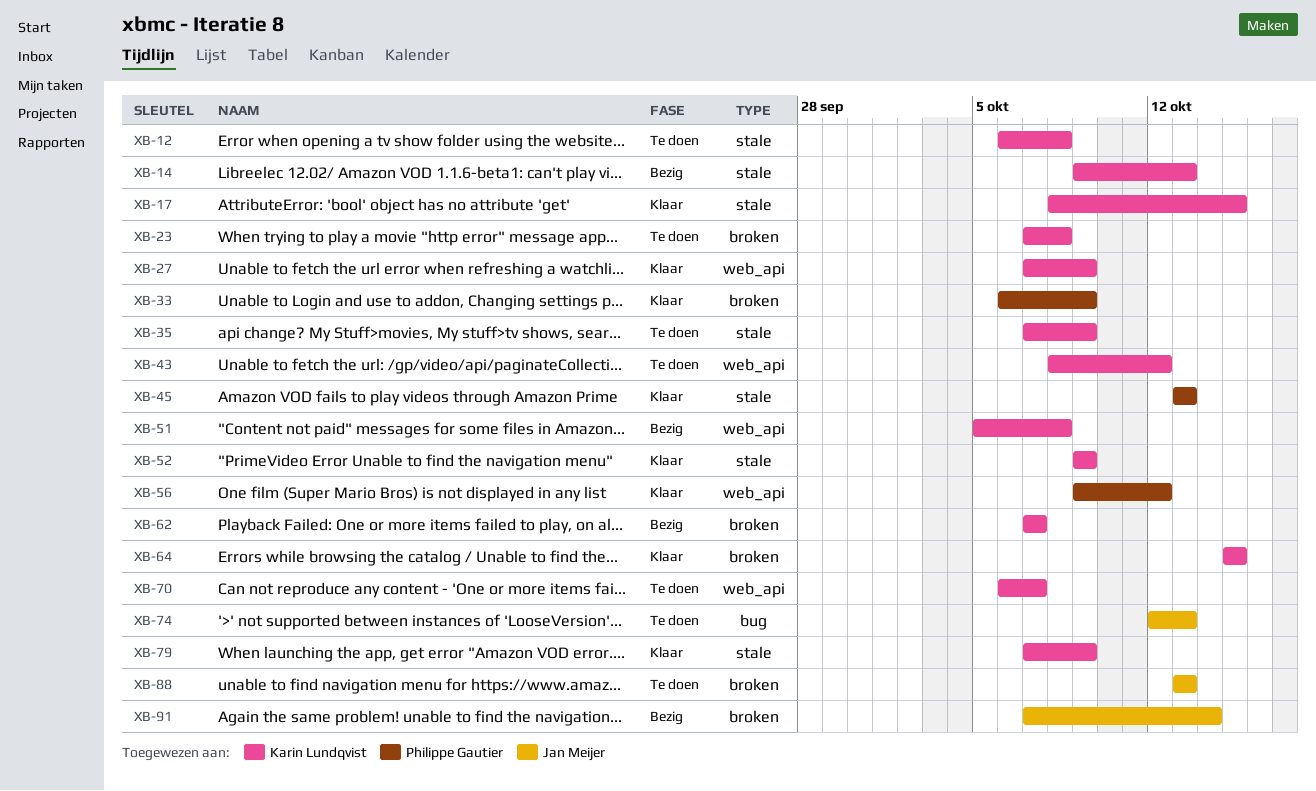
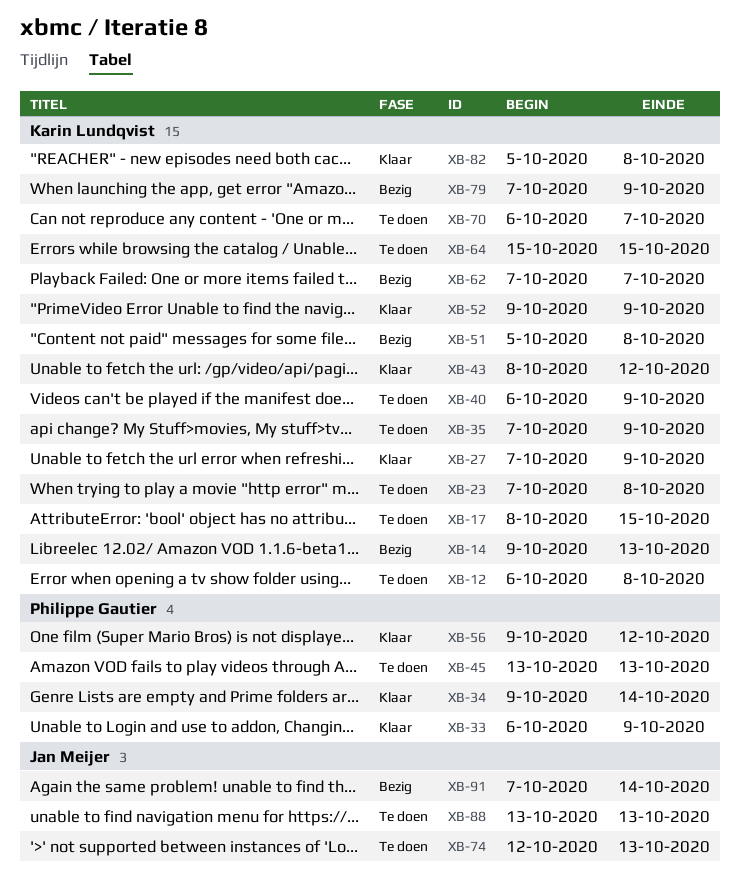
XB-17, status: Klaar -> Te doen
XB-34: none -> present
XB-40: none -> present
XB-43, status: Te doen -> Klaar
XB-45, status: Klaar -> Te doen
XB-64, status: Klaar -> Te doen
XB-79, status: Klaar -> Bezig
XB-82: none -> present

